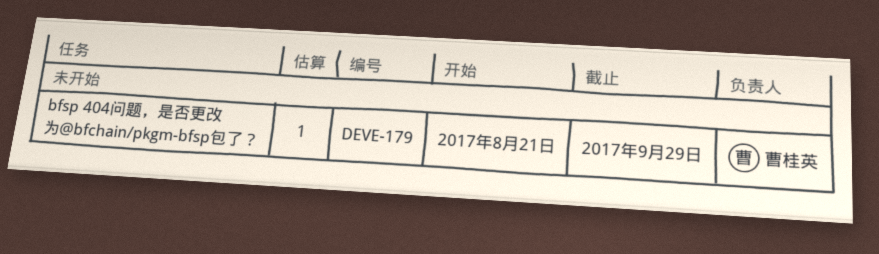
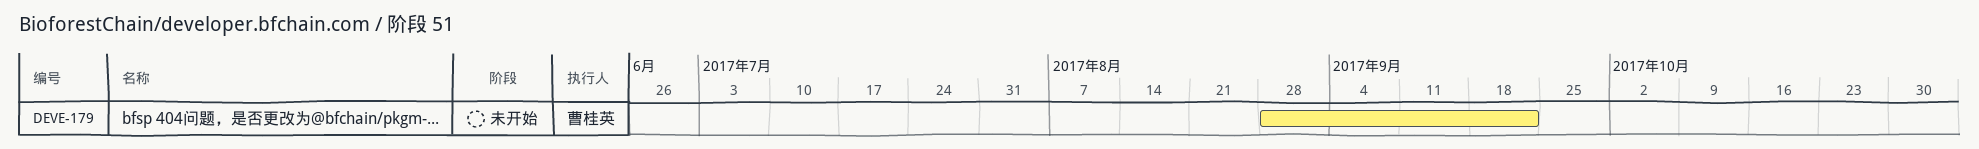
DEVE-179, start: Aug 21 -> Aug 28
DEVE-179, due: Sep 29 -> Sep 22

